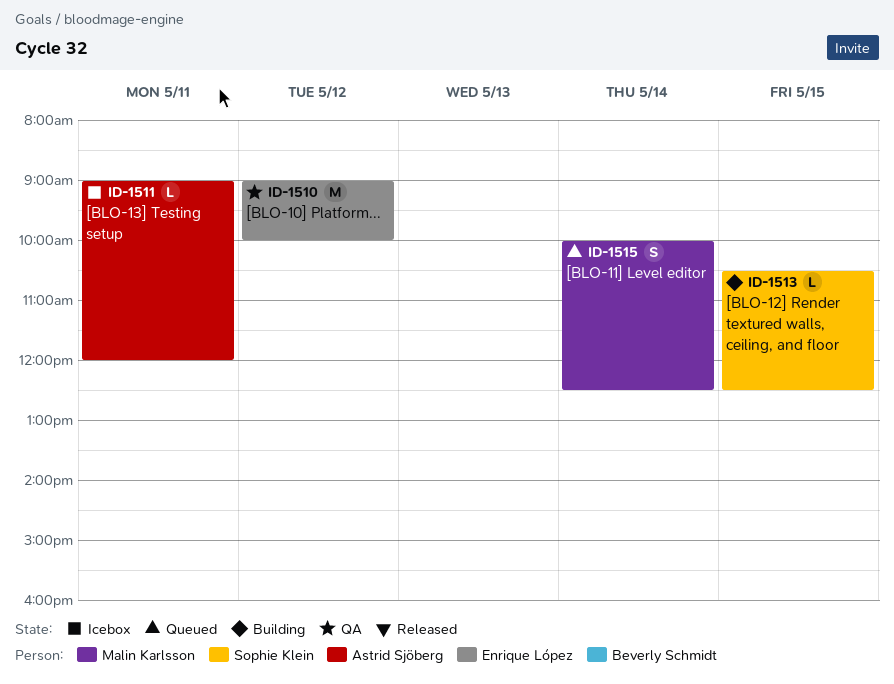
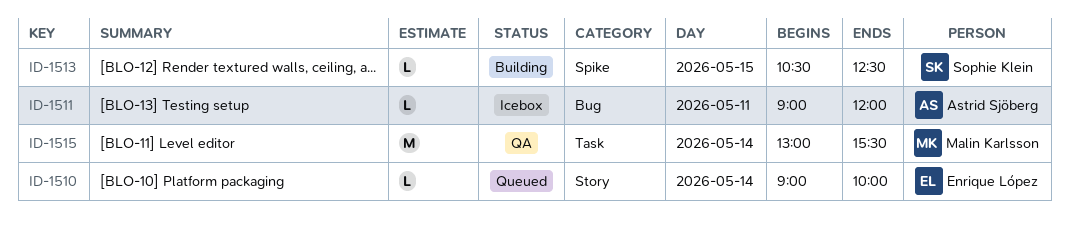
ID-1510, status: QA -> Queued
ID-1510, estimate: M -> L
ID-1510, day: May 12 -> May 14
ID-1515, status: Queued -> QA
ID-1515, estimate: S -> M
ID-1515, begins: 10:00 -> 13:00
ID-1515, ends: 12:30 -> 15:30

